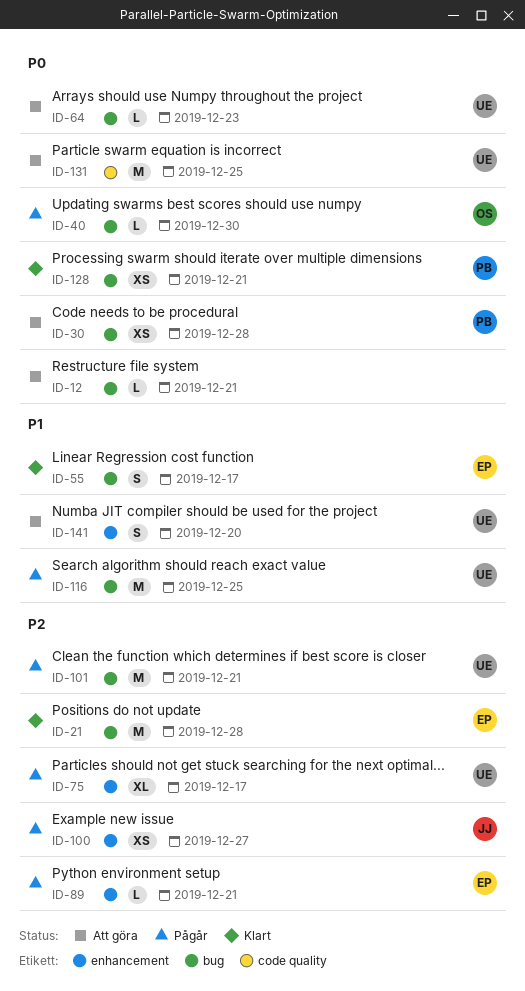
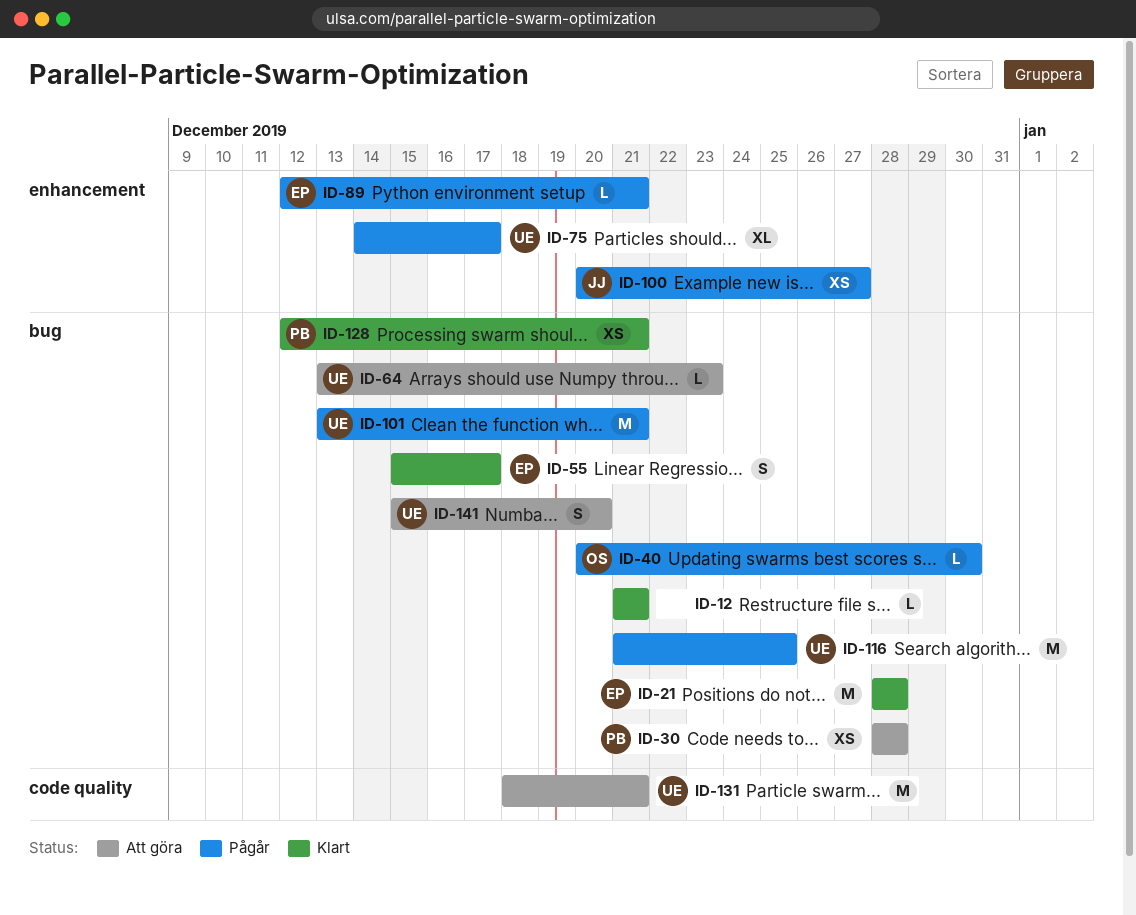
ID-12, status: Att göra -> Klart
ID-131, due: Dec 25 -> Dec 21
ID-141, label: enhancement -> bug

